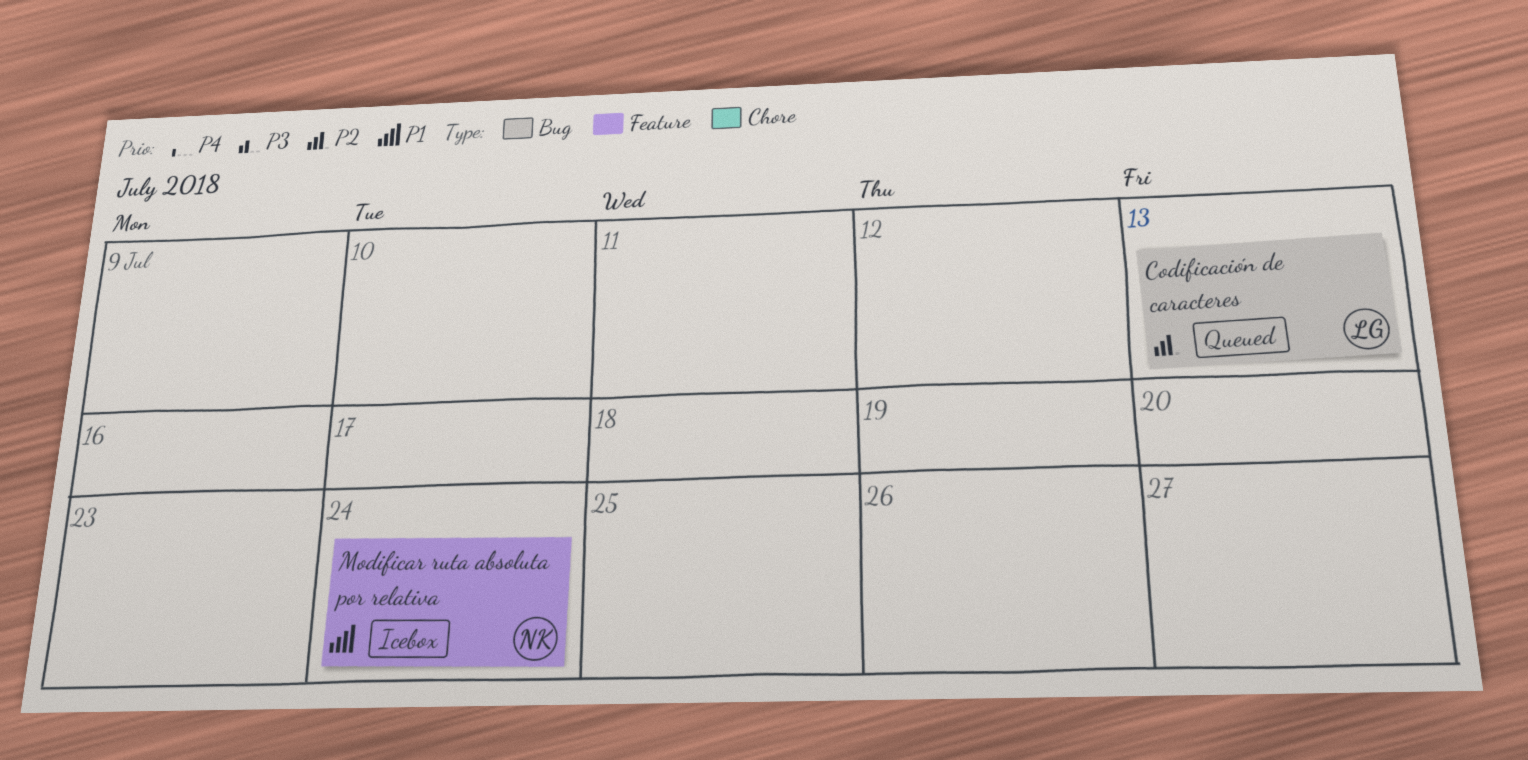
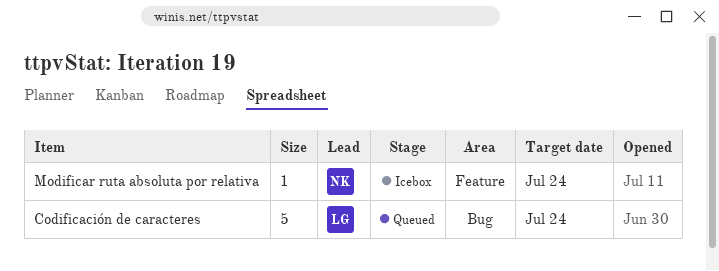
Codificación de caracteres, due: Jul 13 -> Jul 24

